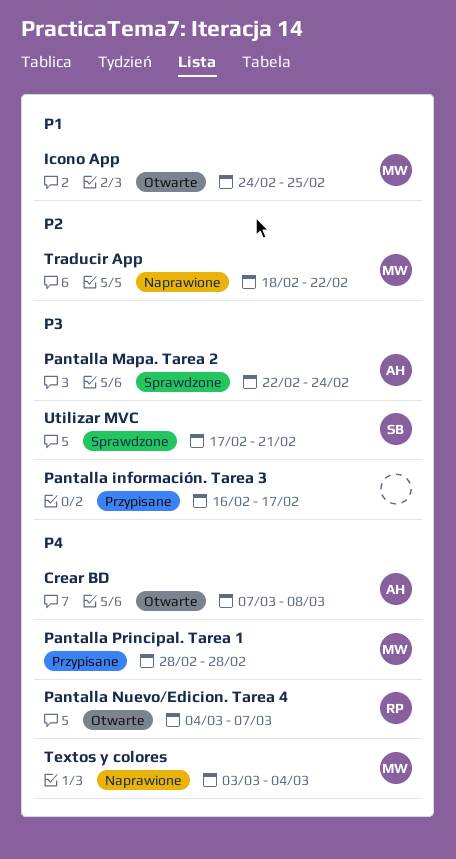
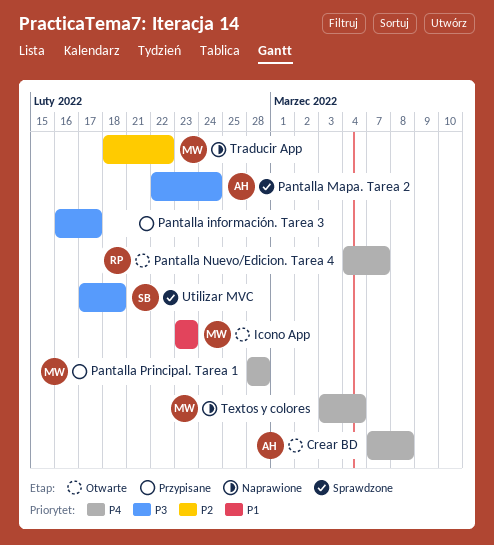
Icono App, start: Feb 24 -> Feb 23
Icono App, due: Feb 25 -> Feb 23
Utilizar MVC, due: Feb 21 -> Feb 18

